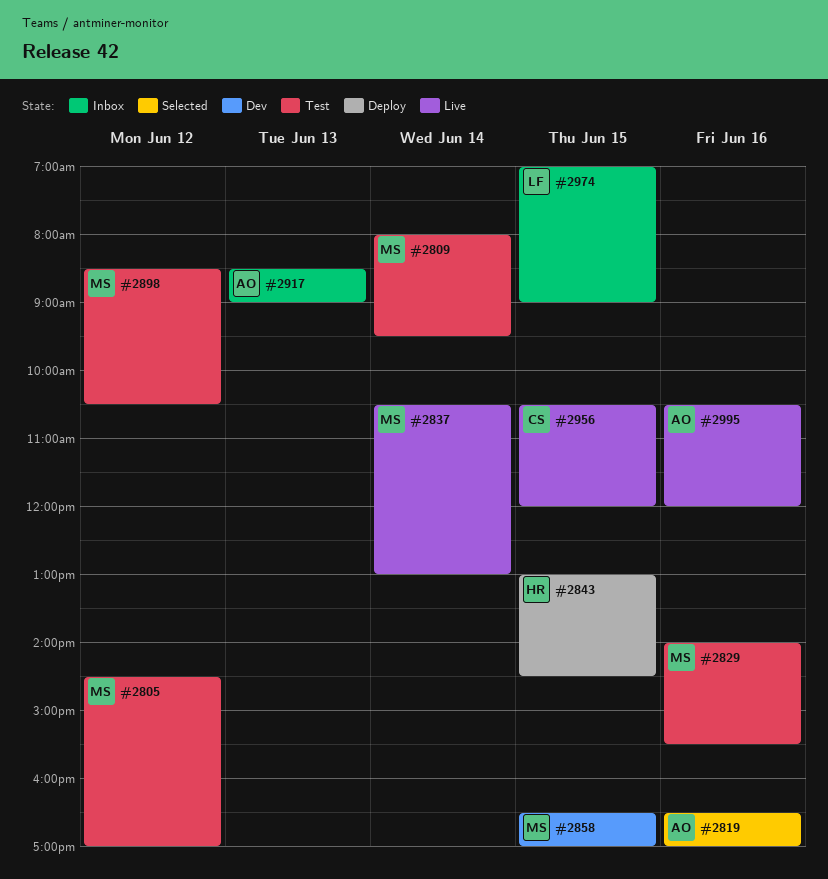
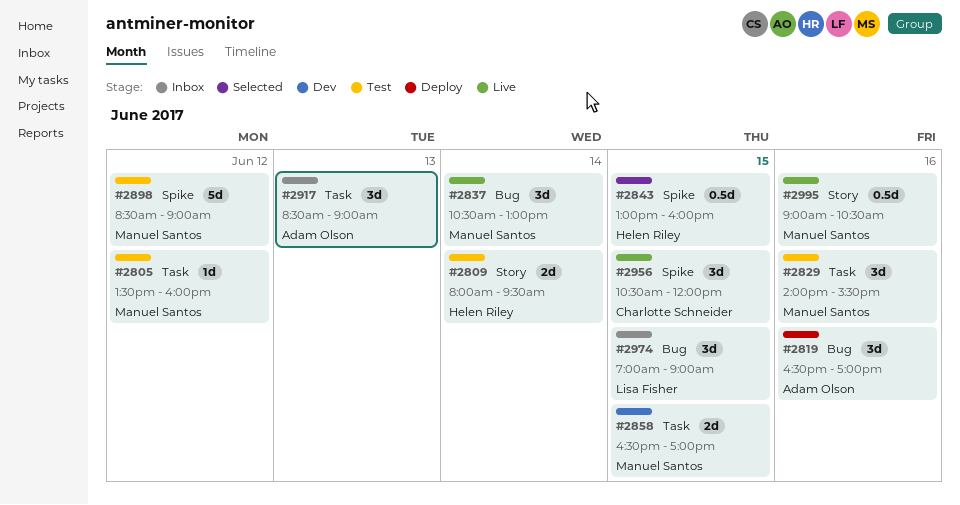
#2805, begins: 14:30 -> 13:30
#2805, ends: 17:00 -> 16:00
#2809, owner: Manuel Santos -> Helen Riley
#2819, status: Selected -> Deploy
#2843, status: Deploy -> Selected
#2843, ends: 14:30 -> 16:00
#2898, ends: 10:30 -> 09:00
#2995, owner: Adam Olson -> Manuel Santos
#2995, begins: 10:30 -> 09:00
#2995, ends: 12:00 -> 10:30

